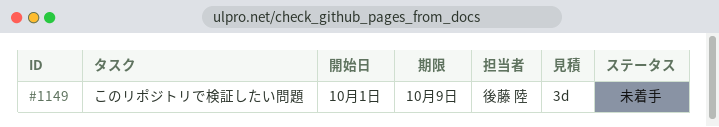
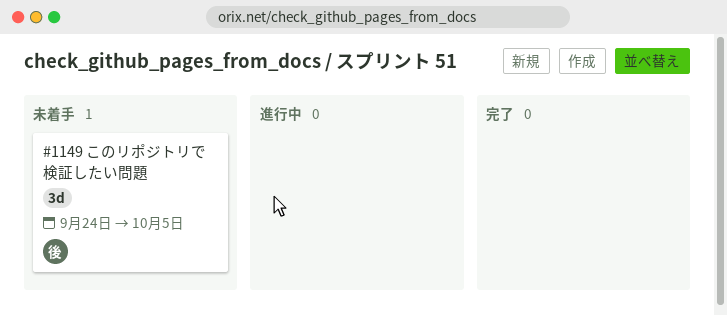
#1149, start: Oct 1 -> Sep 24
#1149, due: Oct 9 -> Oct 5

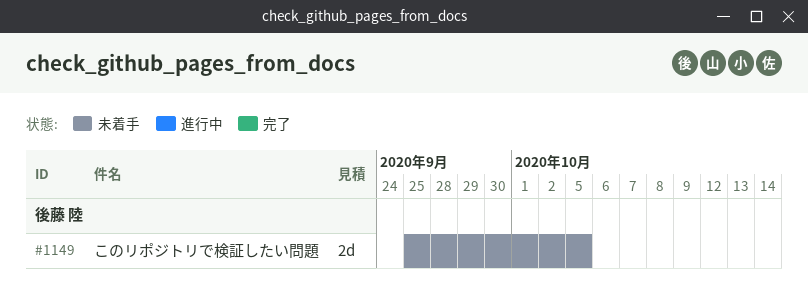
#1149, estimate: 3d -> 2d
#1149, start: Sep 24 -> Sep 25

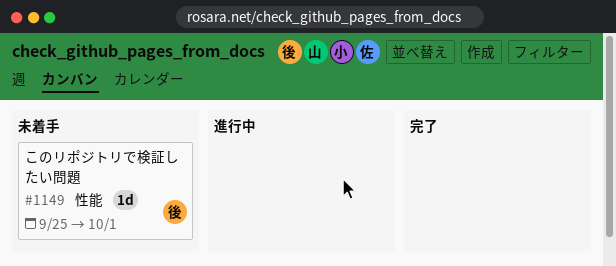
#1149, estimate: 2d -> 1d
#1149, due: Oct 5 -> Oct 1

